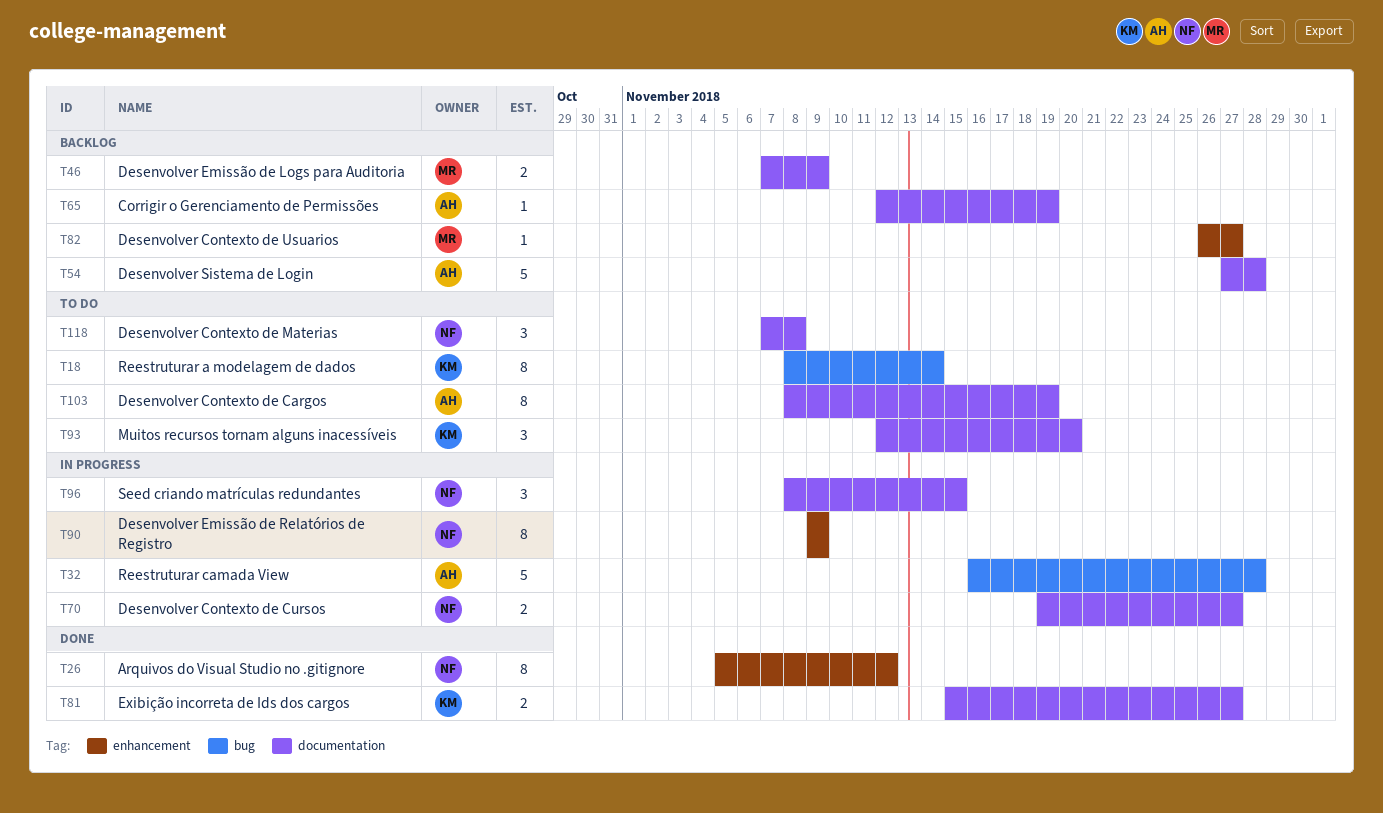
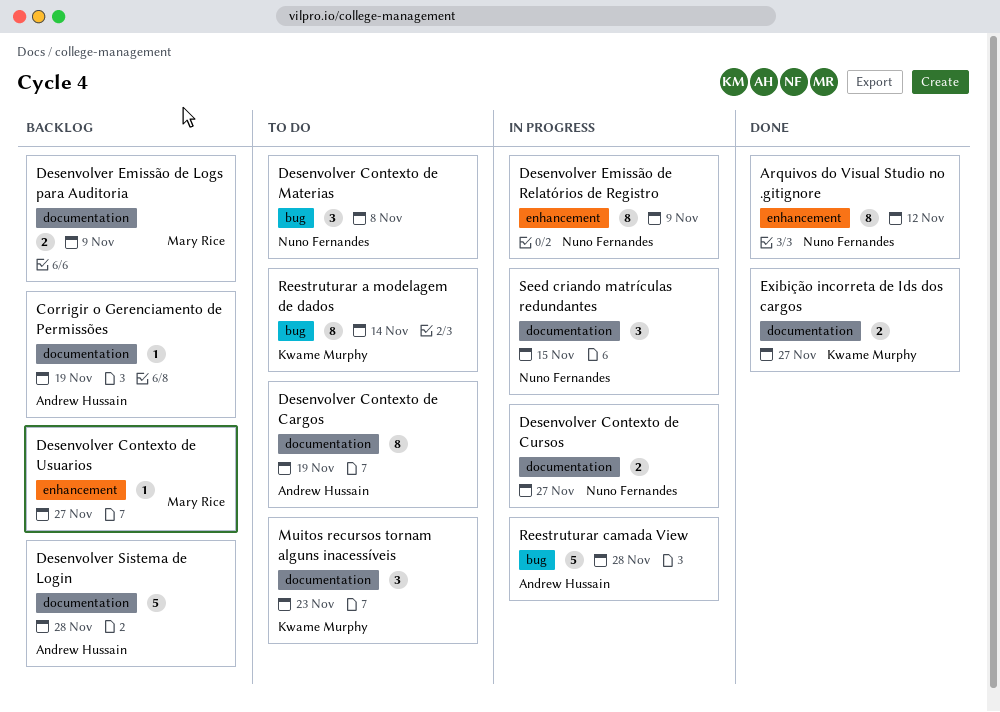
Desenvolver Contexto de Materias, label: documentation -> bug
Muitos recursos tornam alguns inacessíveis, due: Nov 20 -> Nov 23

